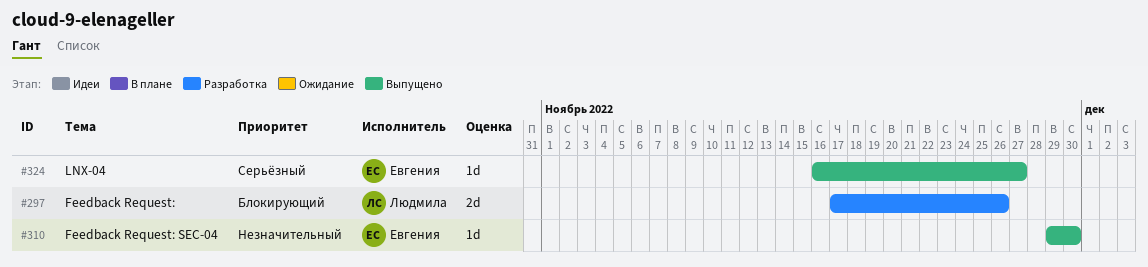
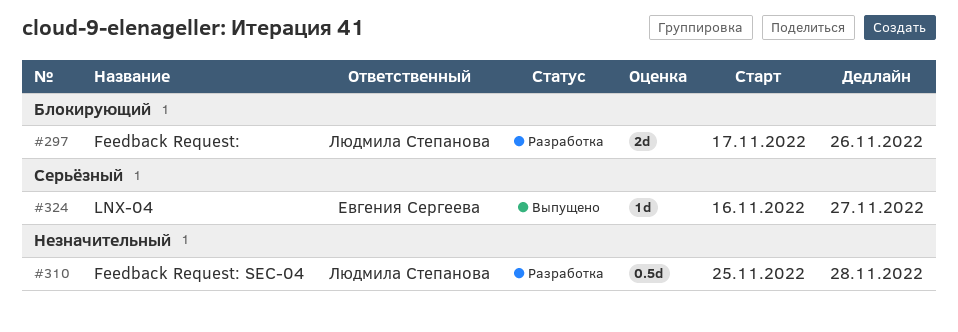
#310, status: Выпущено -> Разработка
#310, owner: Евгения Сергеева -> Людмила Степанова
#310, estimate: 1d -> 0.5d
#310, start: Nov 29 -> Nov 25
#310, due: Nov 30 -> Nov 28

